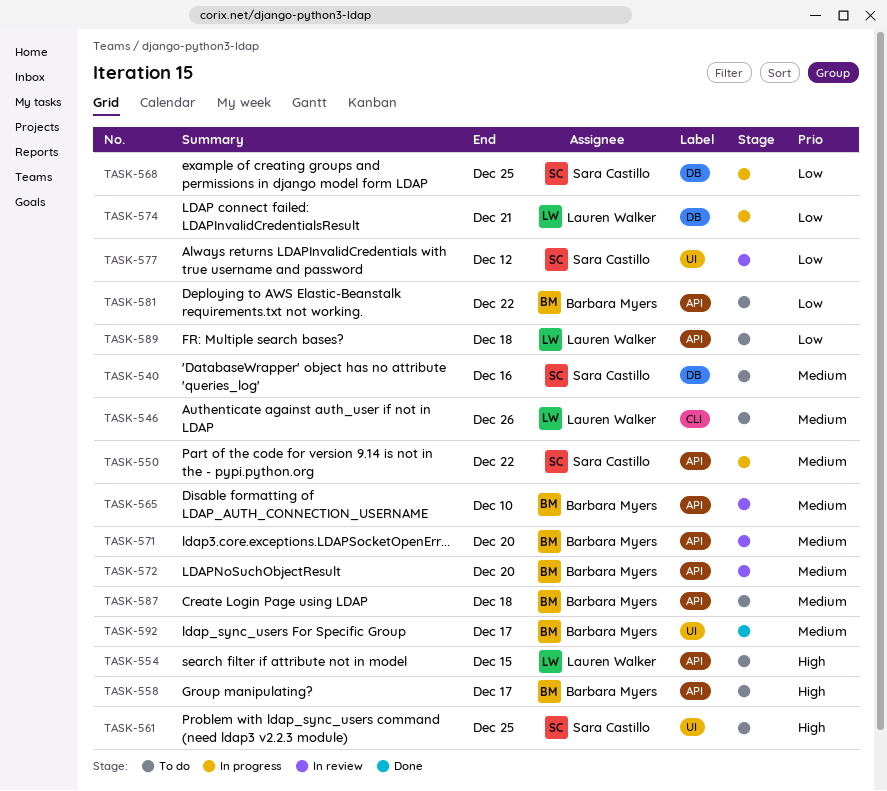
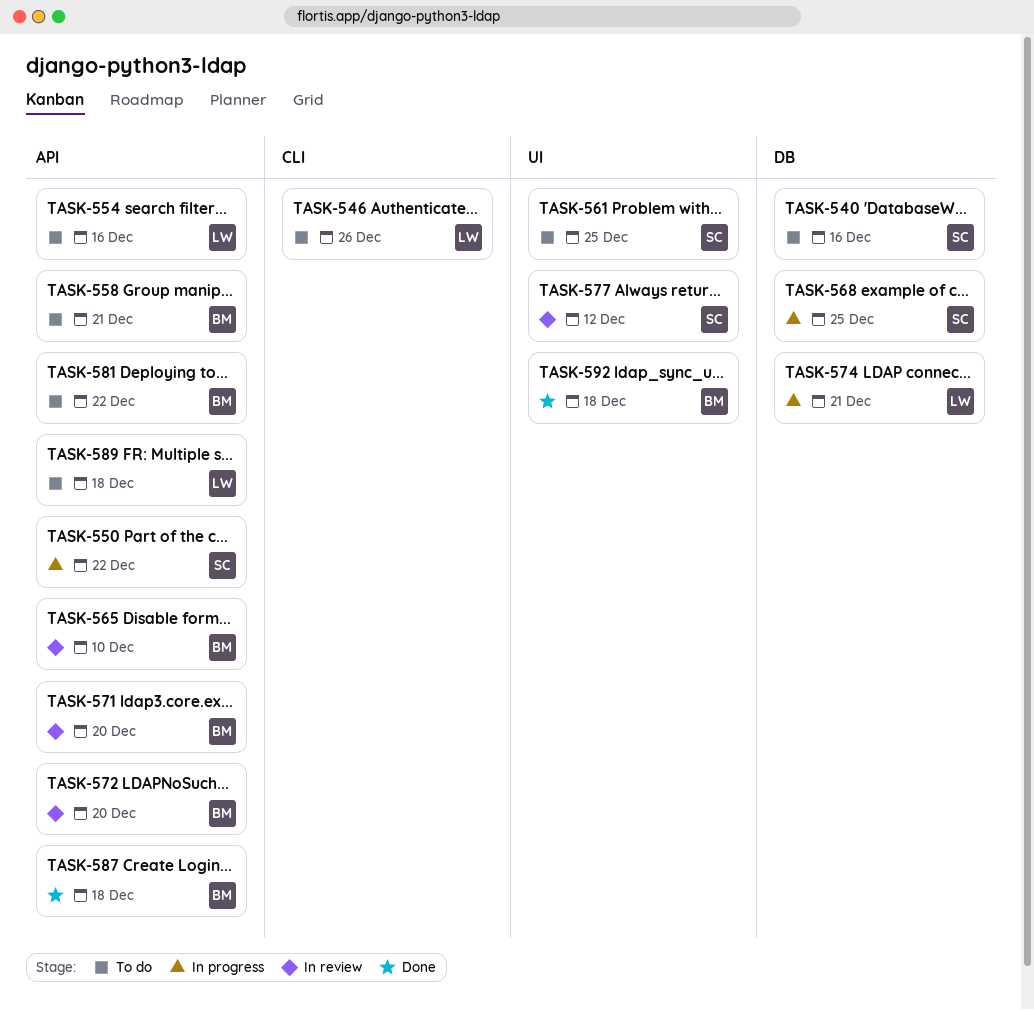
TASK-554, due: Dec 15 -> Dec 16
TASK-558, due: Dec 17 -> Dec 21
TASK-587, status: To do -> Done
TASK-592, due: Dec 17 -> Dec 18

